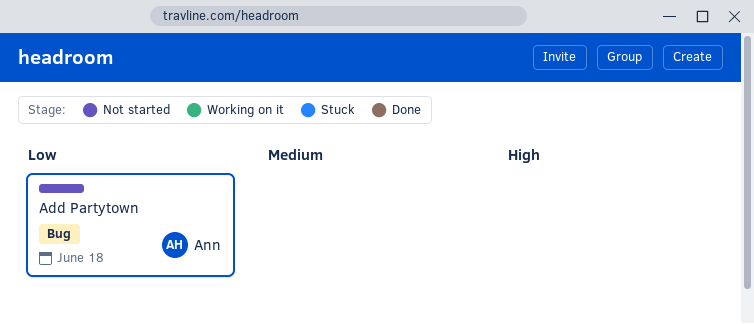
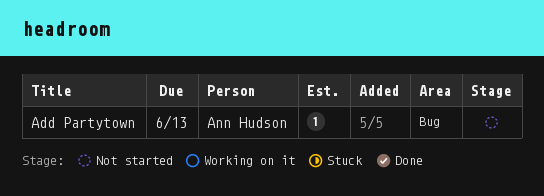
Add Partytown, due: Jun 18 -> Jun 13

